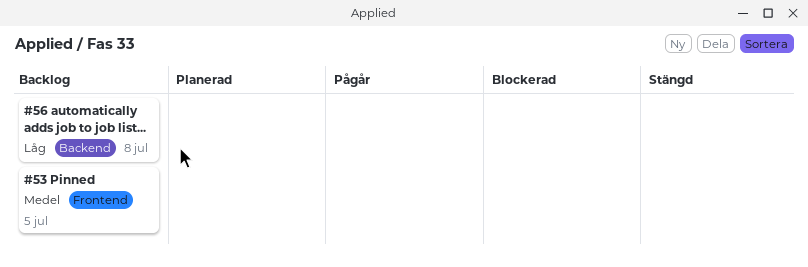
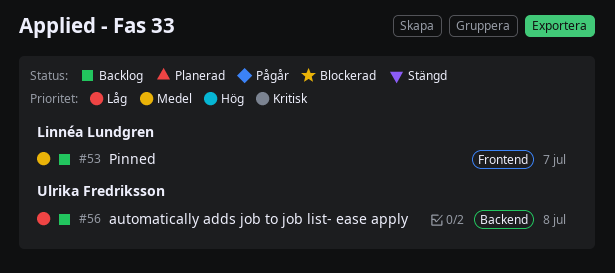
#53, day: Jul 5 -> Jul 7

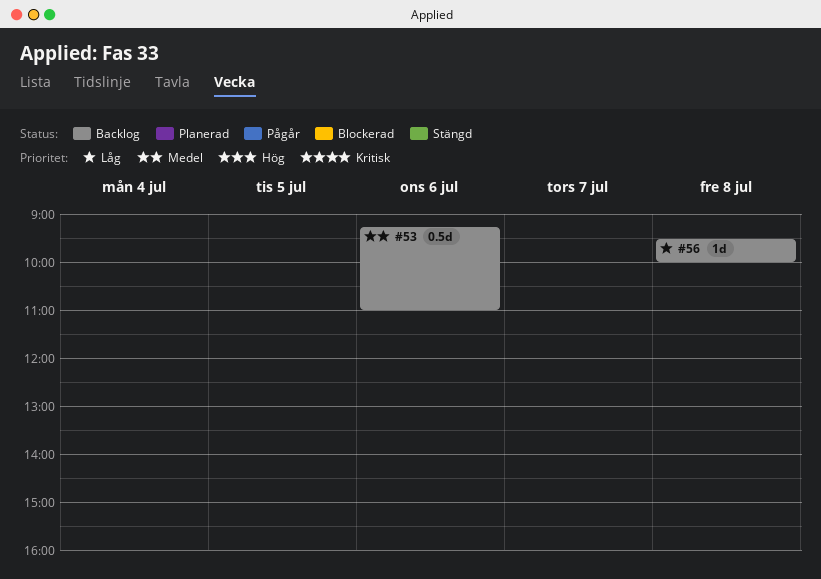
#53, day: Jul 7 -> Jul 6

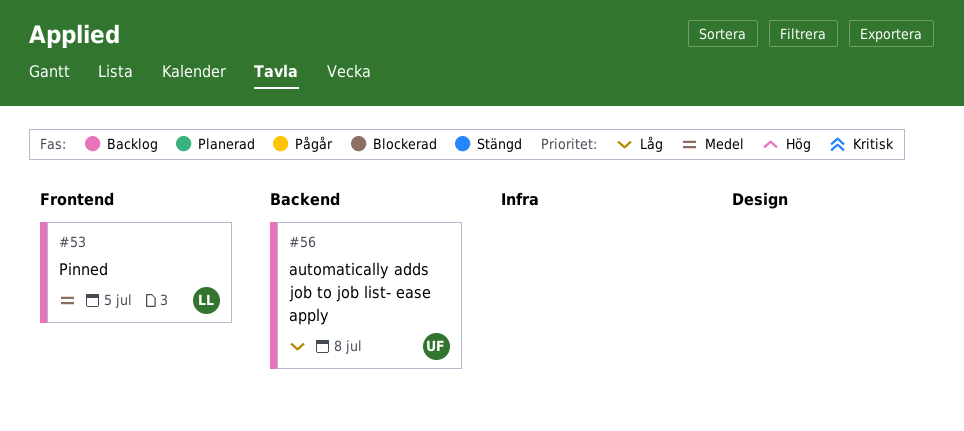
#53, day: Jul 6 -> Jul 5

